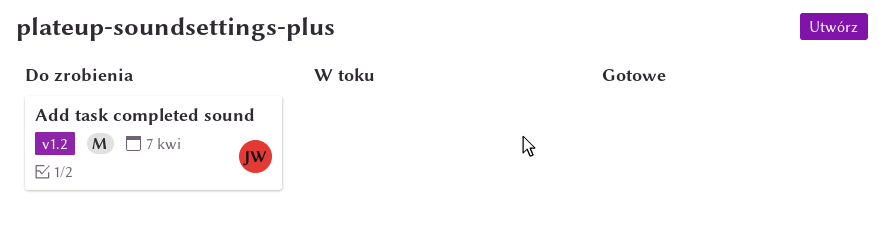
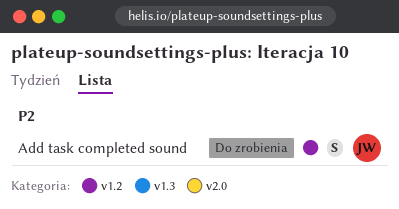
Add task completed sound, estimate: M -> S

